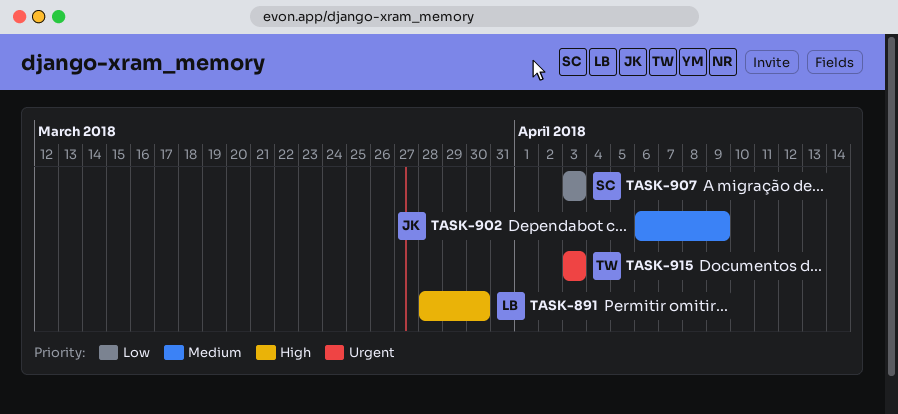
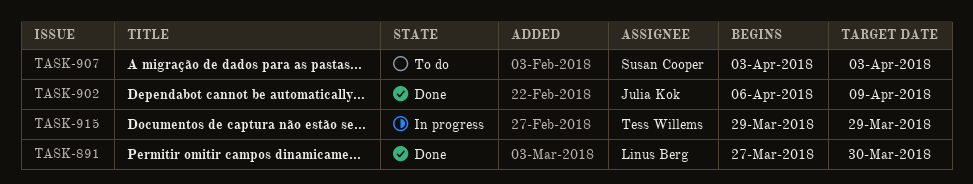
TASK-891, start: Mar 28 -> Mar 27
TASK-915, start: Apr 3 -> Mar 29
TASK-915, due: Apr 3 -> Mar 29

